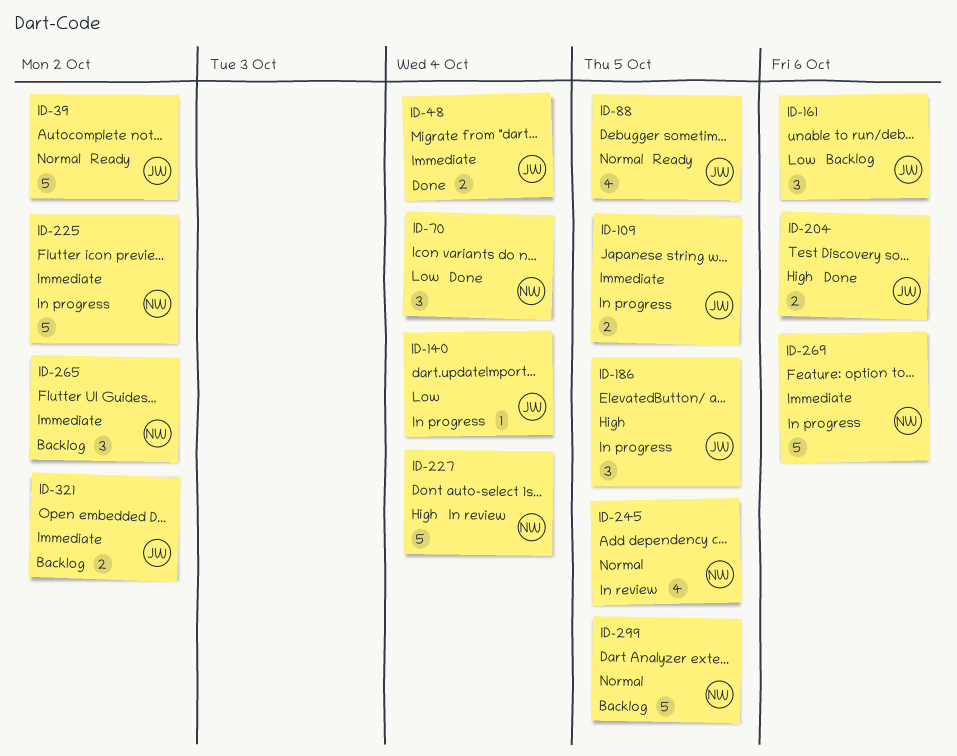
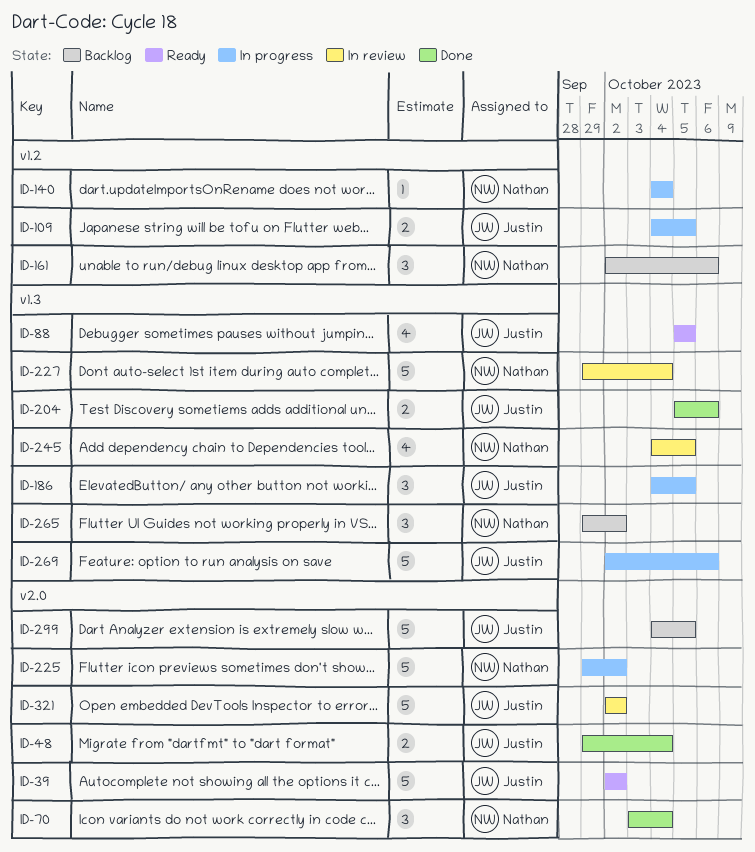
ID-140, owner: Justin -> Nathan
ID-161, owner: Justin -> Nathan
ID-269, owner: Nathan -> Justin
ID-299, owner: Nathan -> Justin
ID-321, status: Backlog -> In review
ID-321, estimate: 2 -> 5

